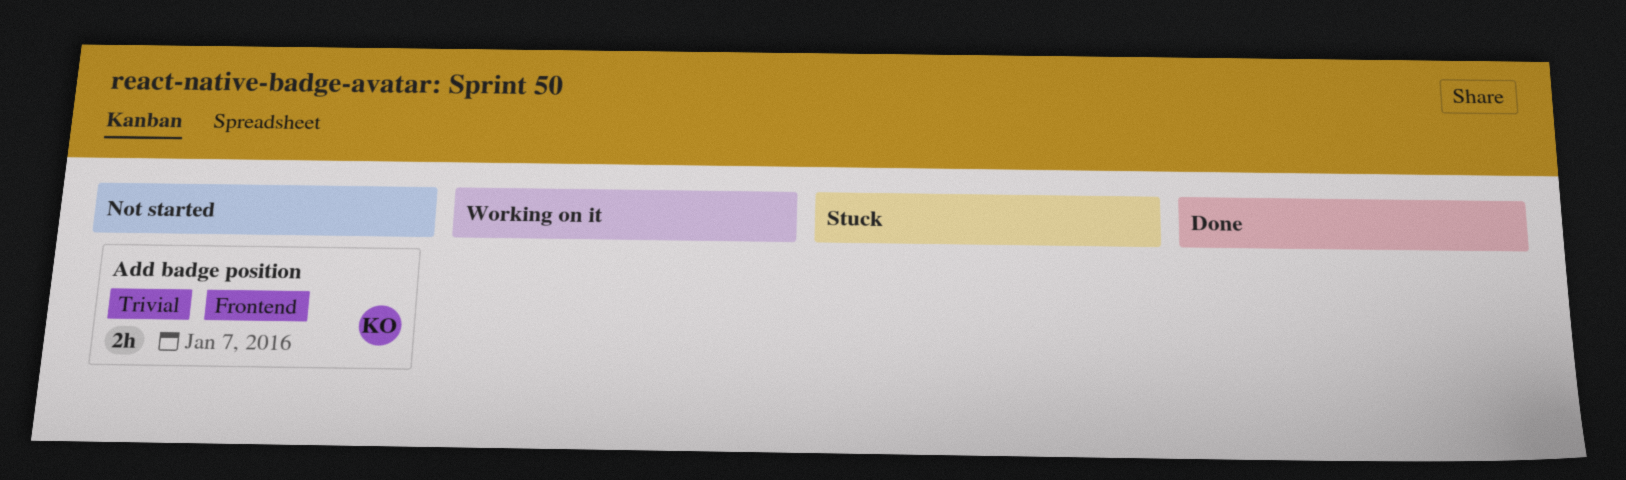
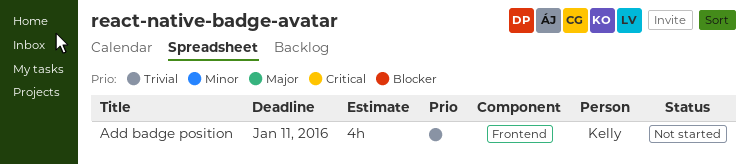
Add badge position, estimate: 2h -> 4h
Add badge position, due: Jan 7 -> Jan 11

